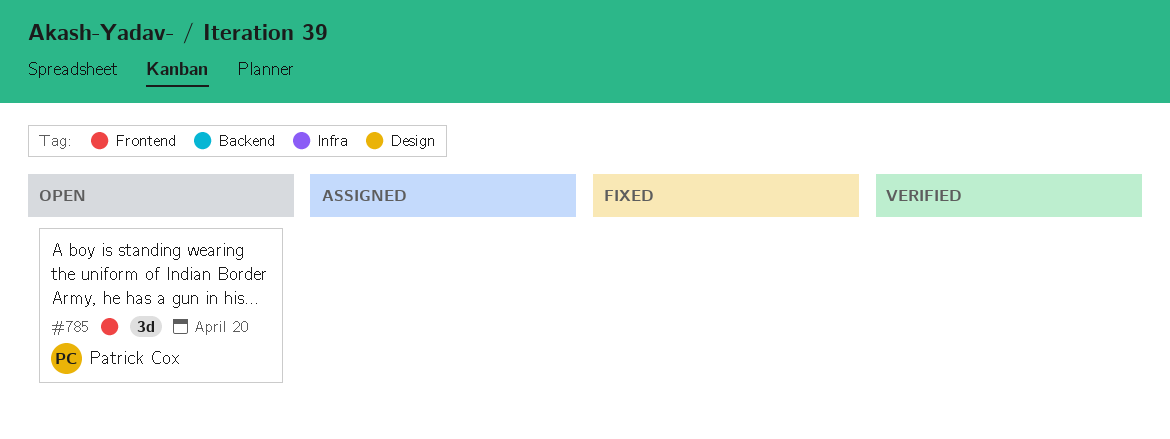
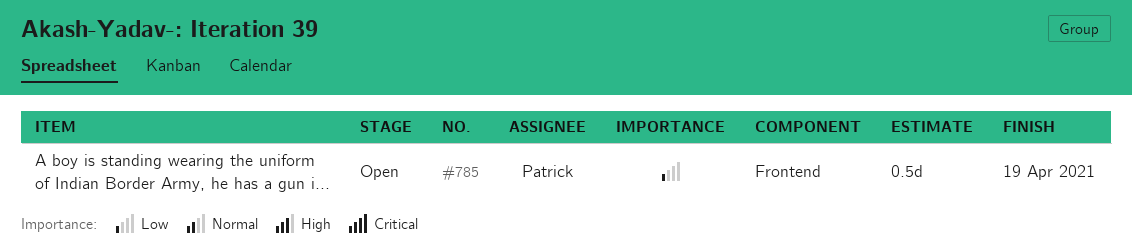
#785, estimate: 3d -> 0.5d
#785, due: Apr 20 -> Apr 19

